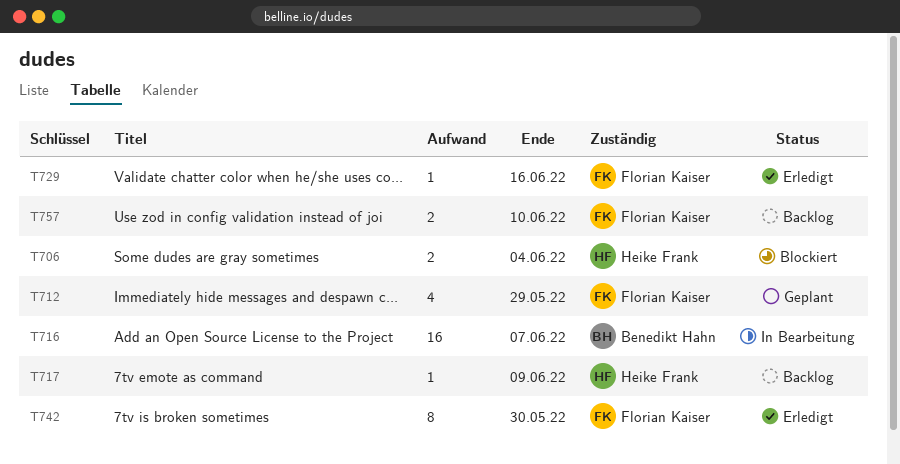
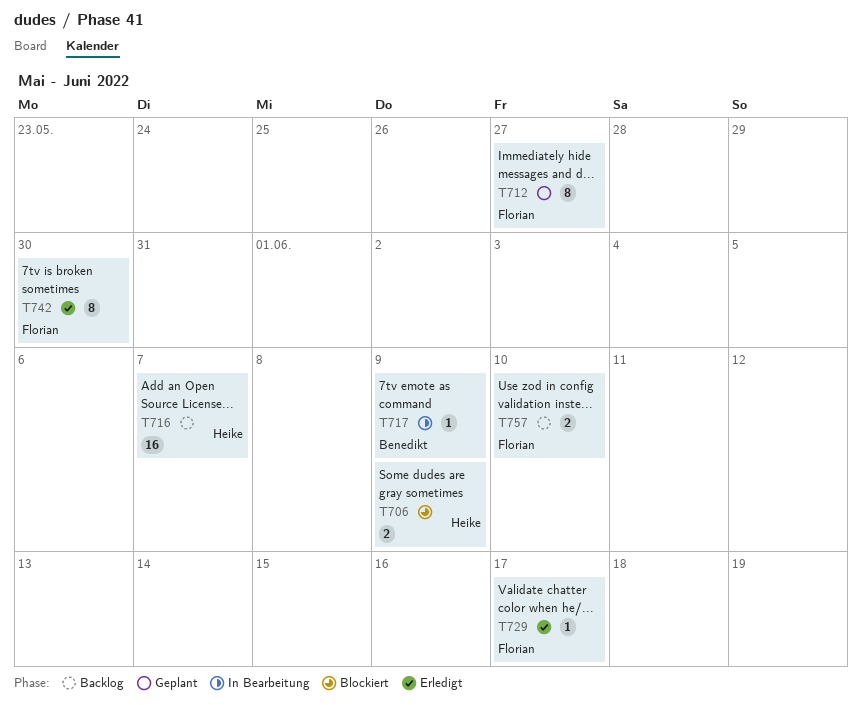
T706, due: Jun 4 -> Jun 9
T712, estimate: 4 -> 8
T712, due: May 29 -> May 27
T716, status: In Bearbeitung -> Backlog
T716, owner: Benedikt Hahn -> Heike Frank
T717, status: Backlog -> In Bearbeitung
T717, owner: Heike Frank -> Benedikt Hahn
T729, due: Jun 16 -> Jun 17

